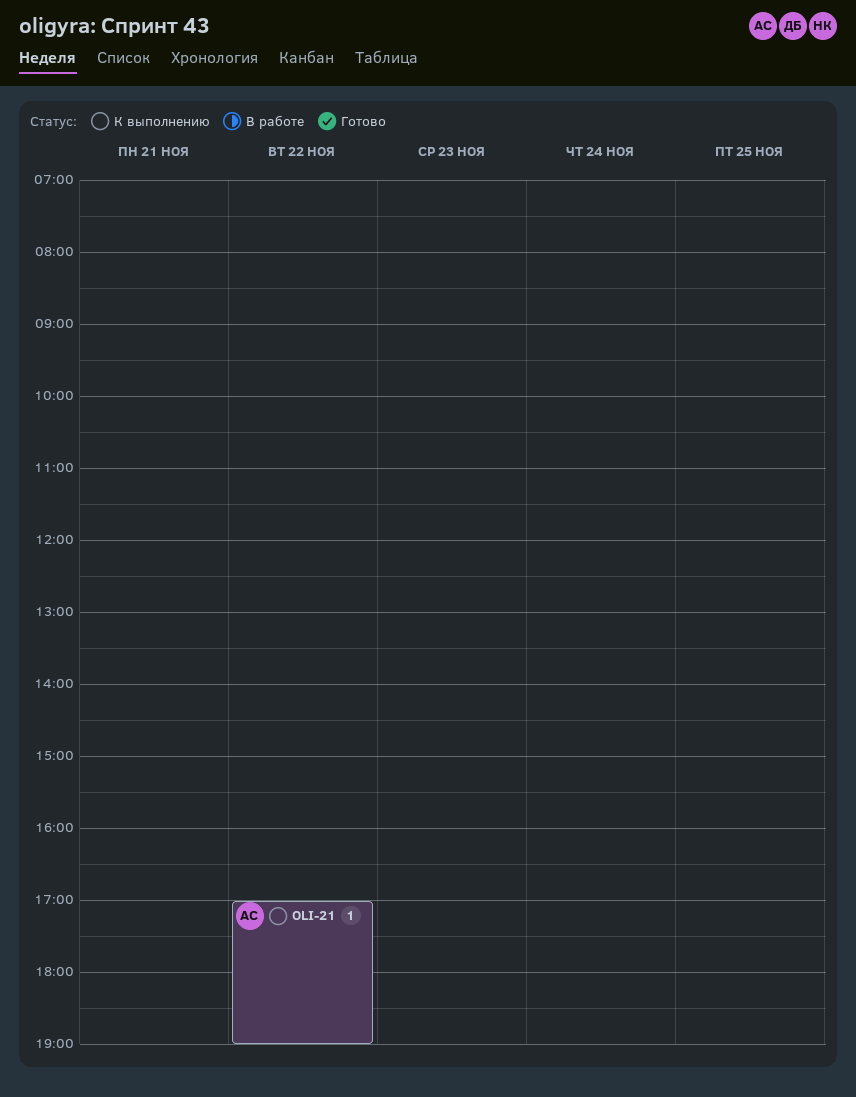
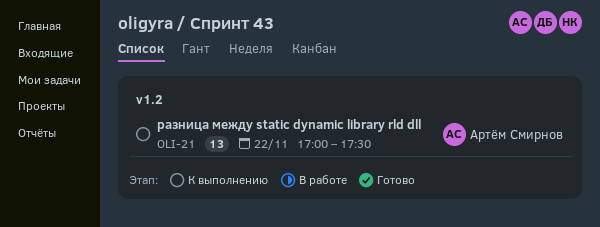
OLI-21, estimate: 1 -> 13
OLI-21, ends: 19:00 -> 17:30

